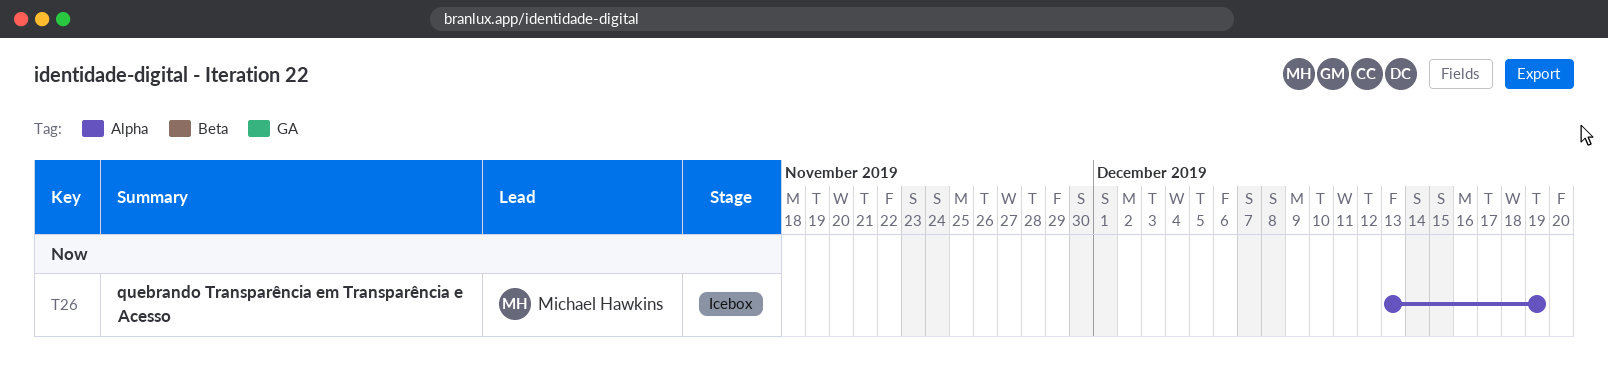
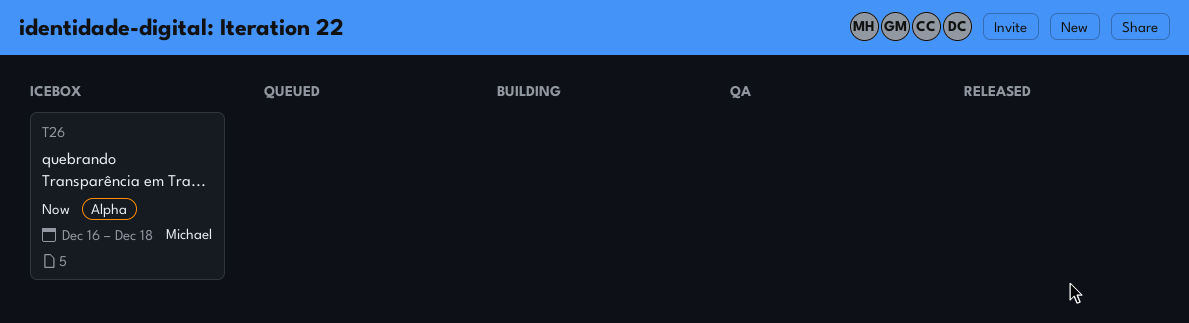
T26, start: Dec 13 -> Dec 16
T26, due: Dec 19 -> Dec 18

